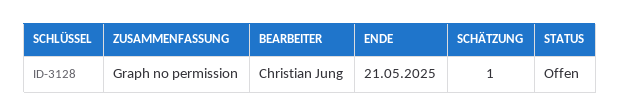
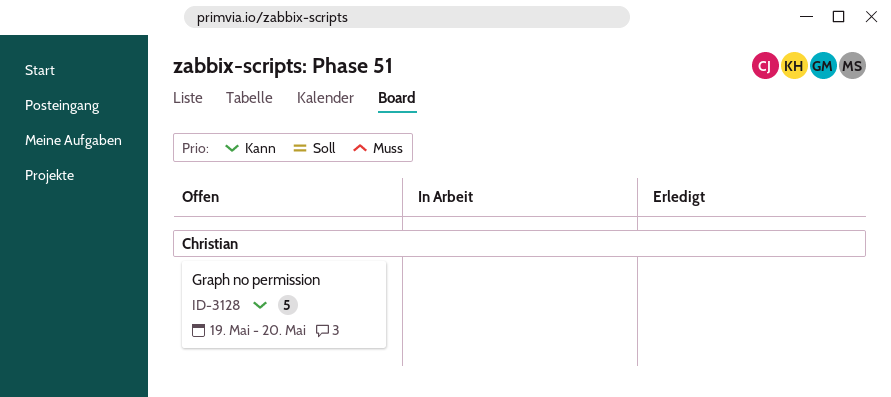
ID-3128, estimate: 1 -> 5
ID-3128, due: May 21 -> May 20

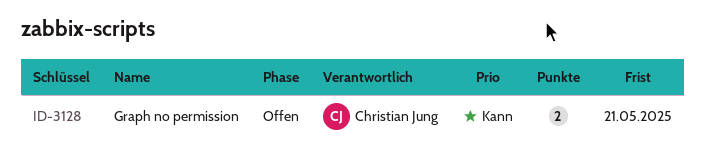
ID-3128, estimate: 5 -> 2
ID-3128, due: May 20 -> May 21

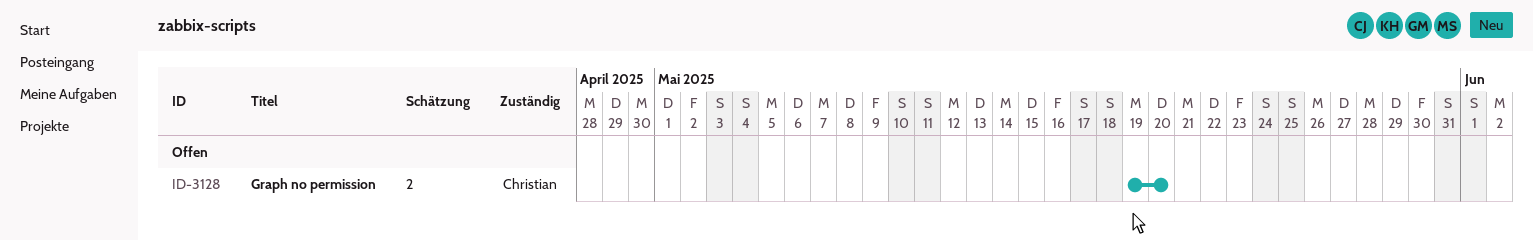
ID-3128, due: May 21 -> May 20

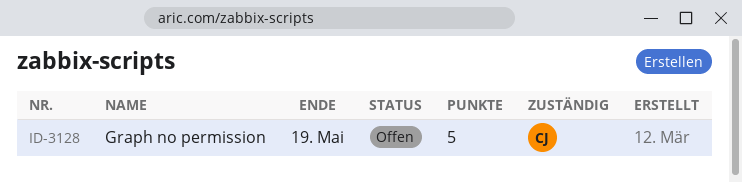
ID-3128, estimate: 2 -> 5
ID-3128, due: May 20 -> May 19

